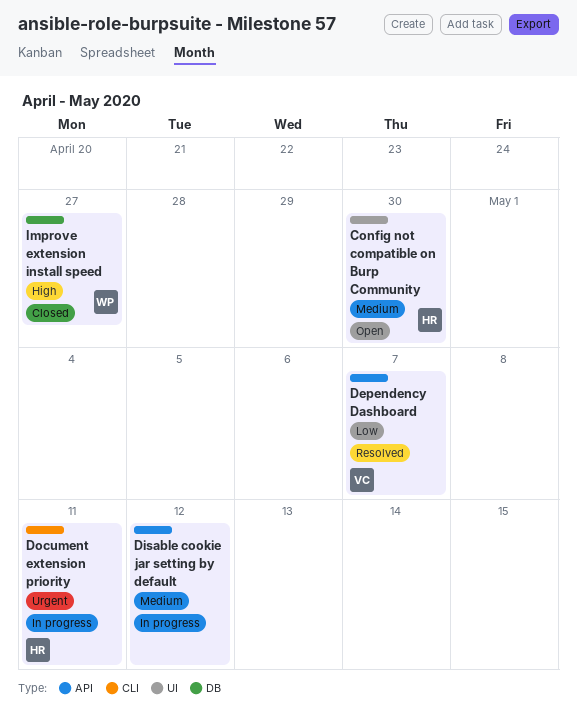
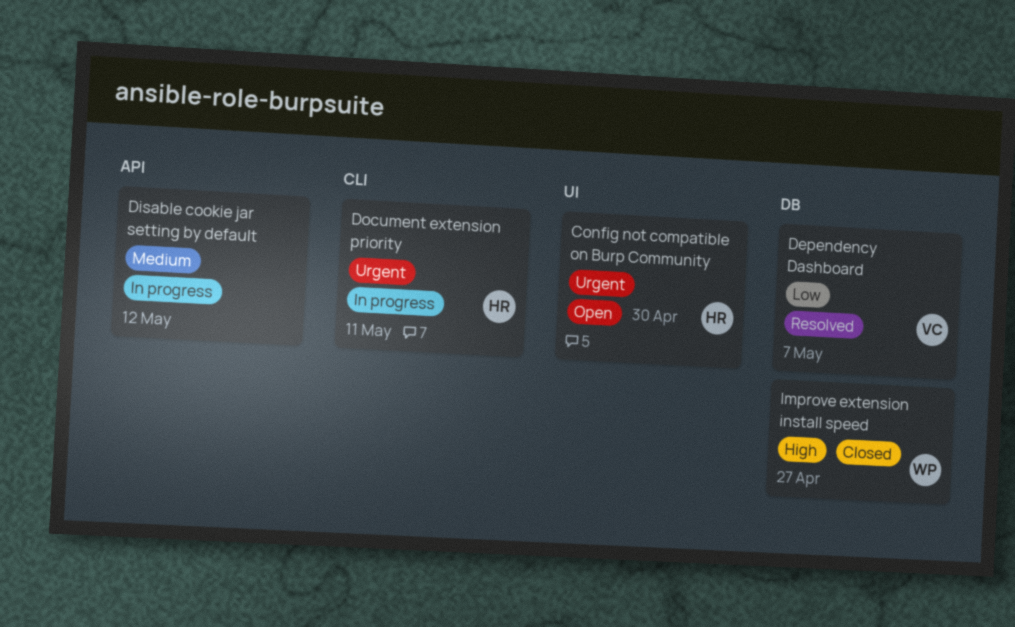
Config not compatible on Burp Community, priority: Medium -> Urgent
Dependency Dashboard, label: API -> DB

